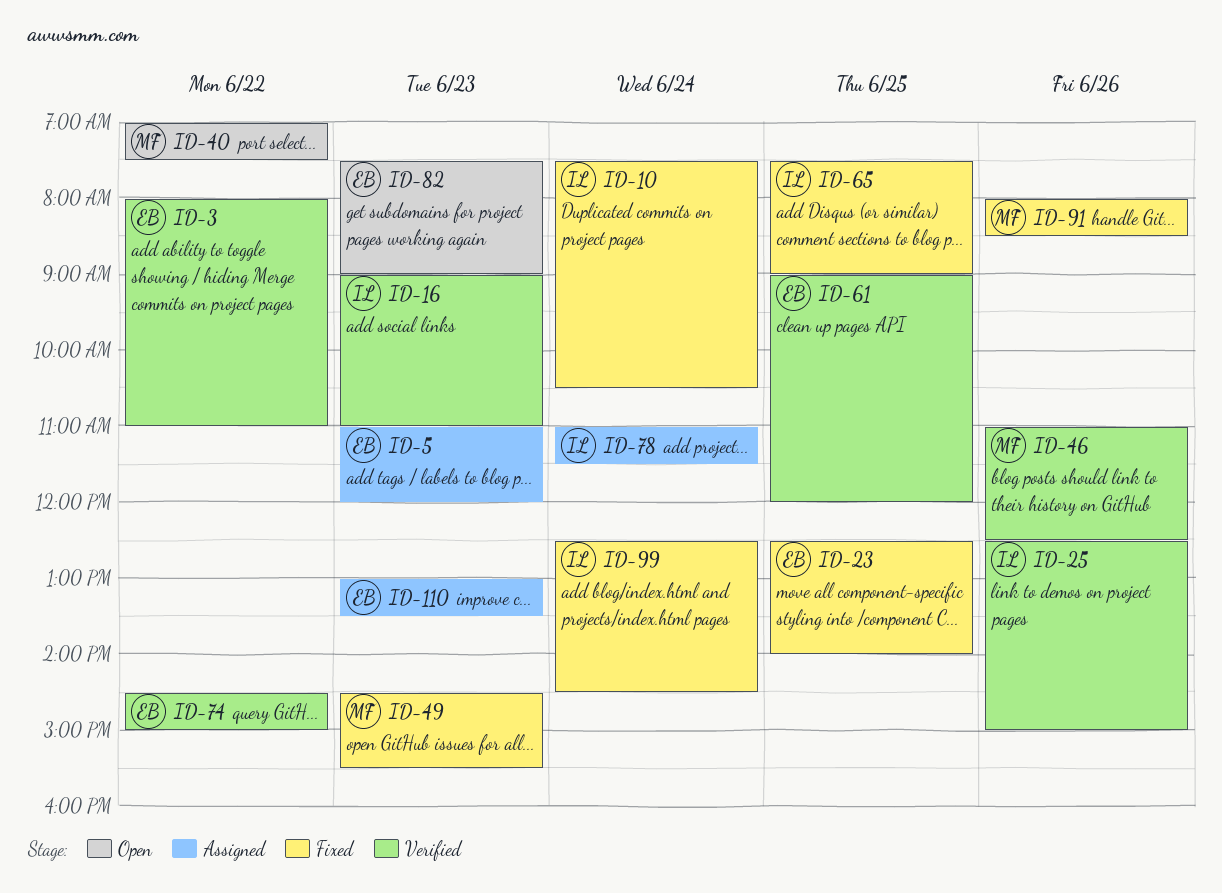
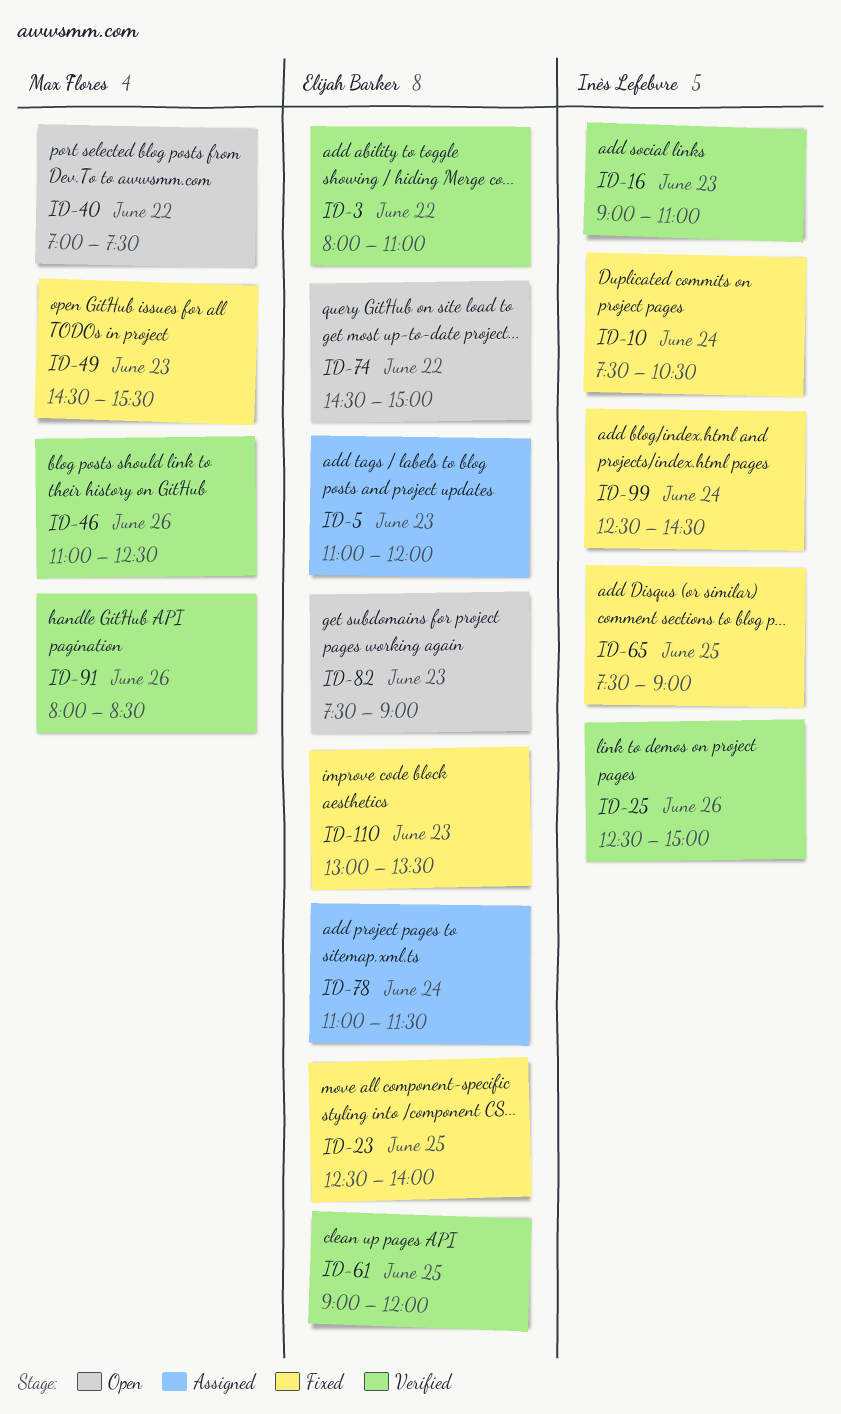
ID-74, status: Verified -> Open
ID-78, owner: Inès Lefebvre -> Elijah Barker
ID-91, status: Fixed -> Verified
ID-110, status: Assigned -> Fixed

